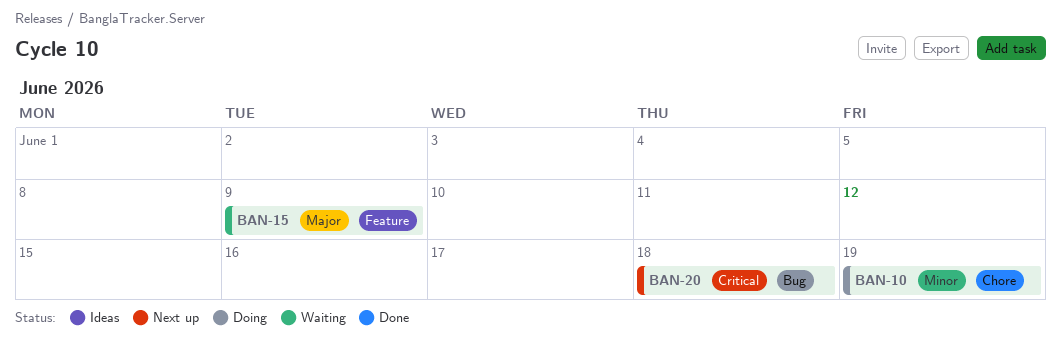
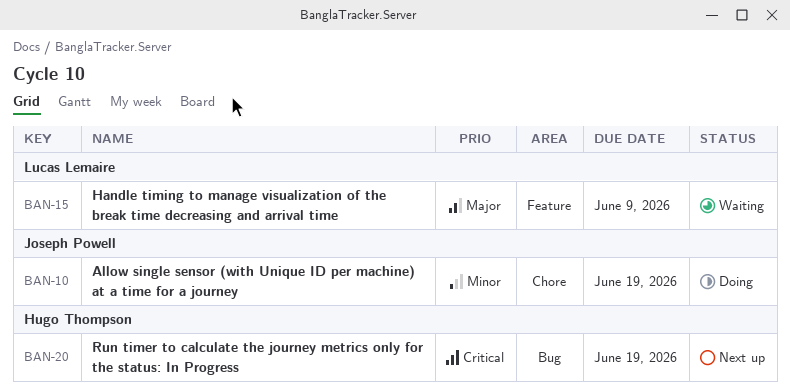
BAN-20, due: Jun 18 -> Jun 19

